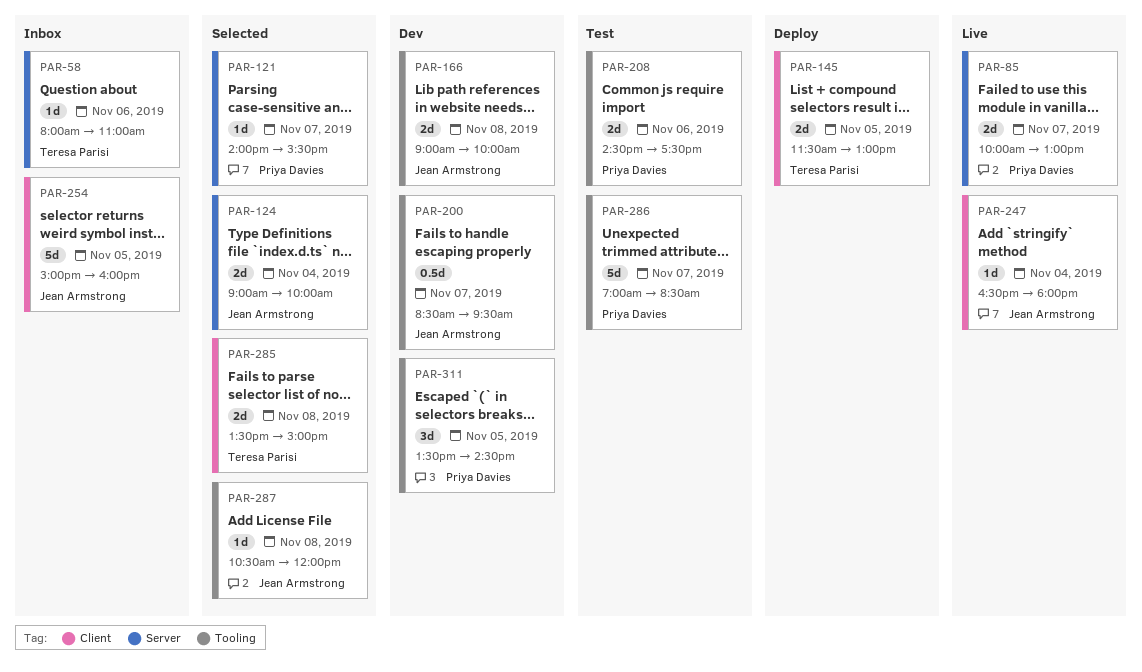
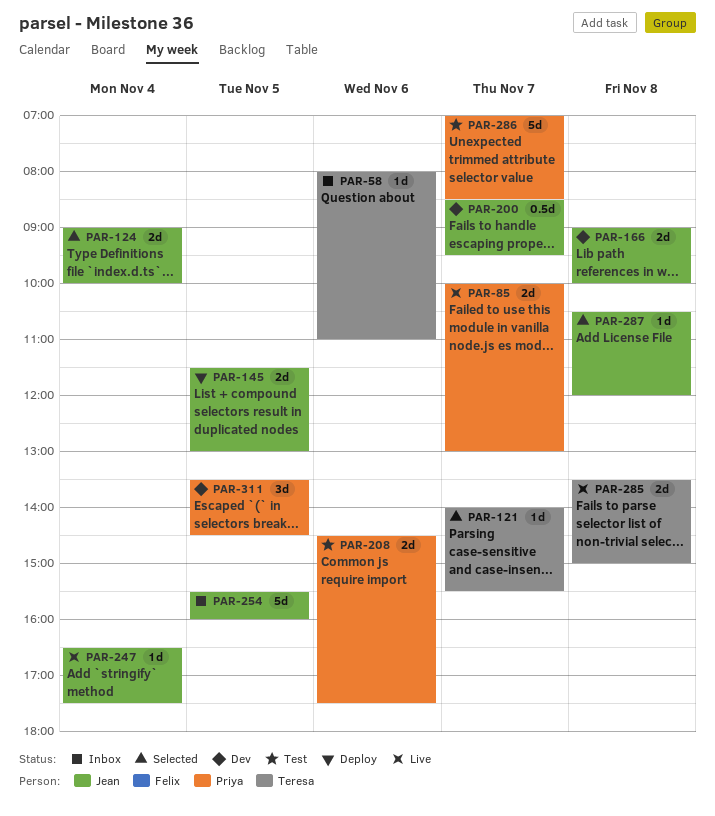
PAR-121, owner: Priya Davies -> Teresa Parisi
PAR-145, owner: Teresa Parisi -> Jean Armstrong
PAR-247, ends: 18:00 -> 17:30
PAR-254, begins: 15:00 -> 15:30
PAR-285, status: Selected -> Live

